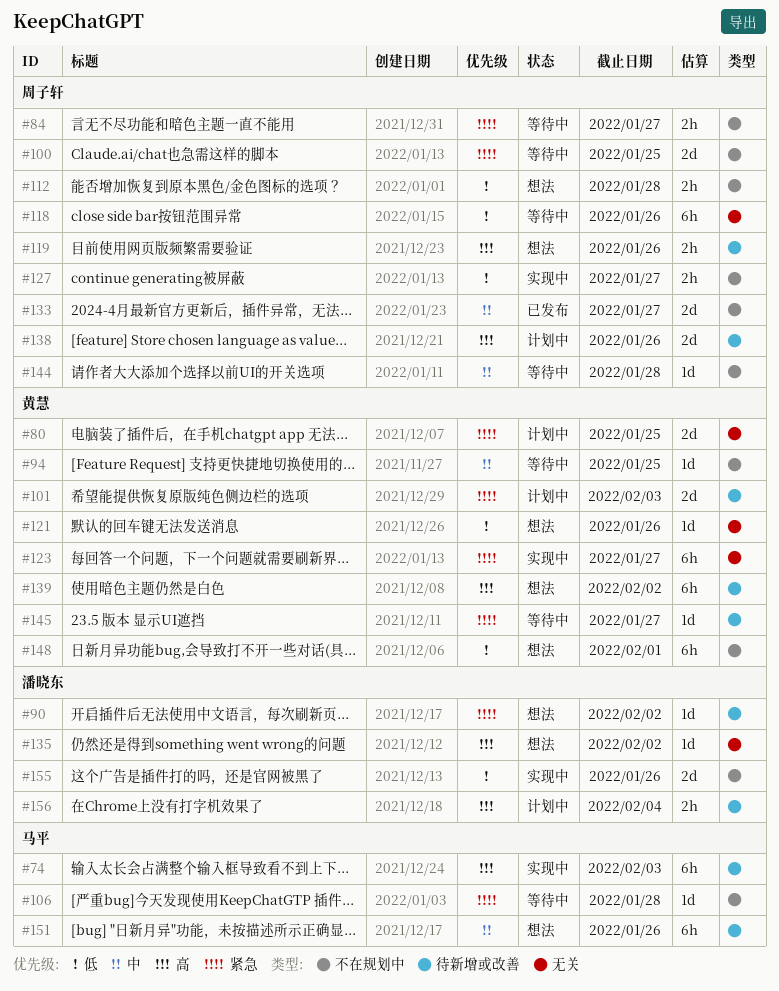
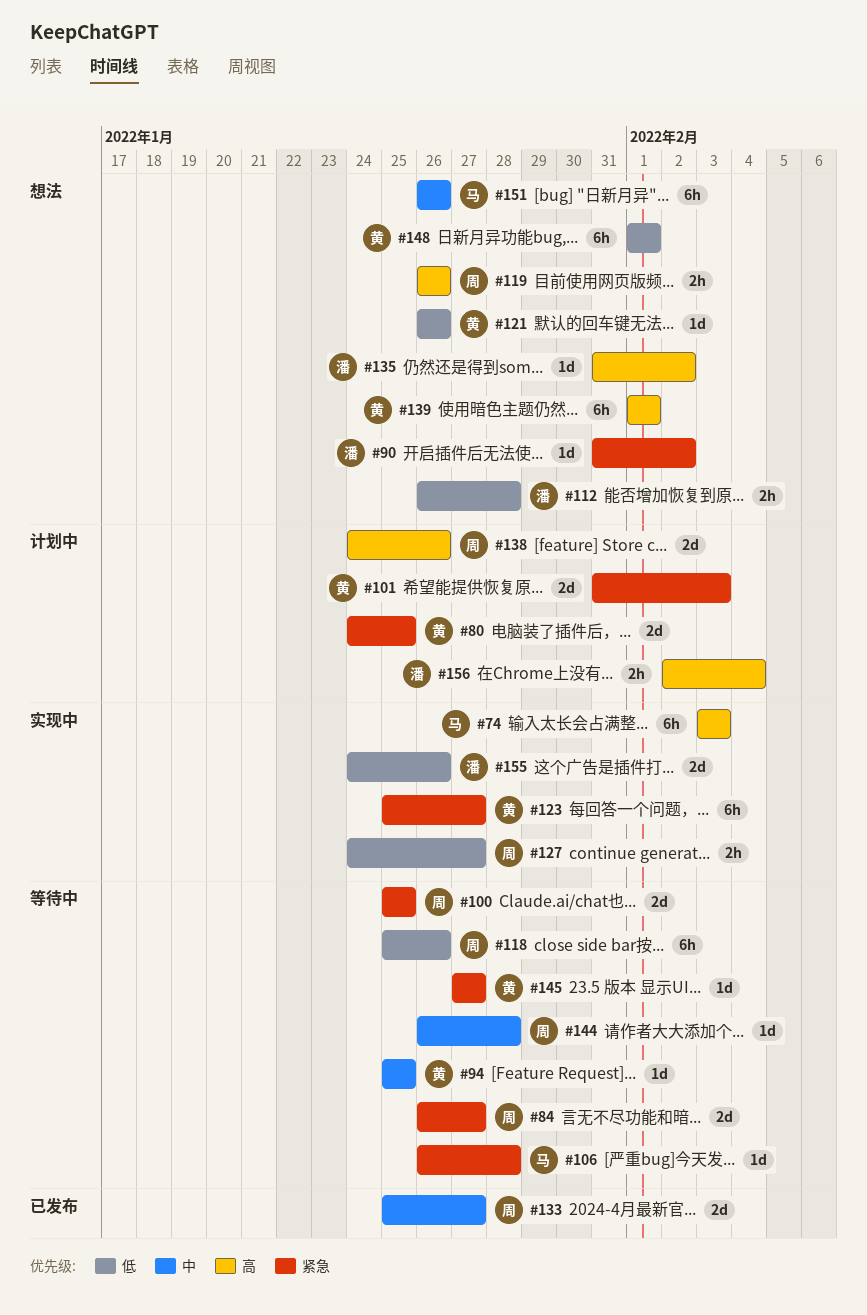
#84, estimate: 2h -> 2d
#112, owner: 周子轩 -> 潘晓东
#139, due: Feb 2 -> Feb 1

